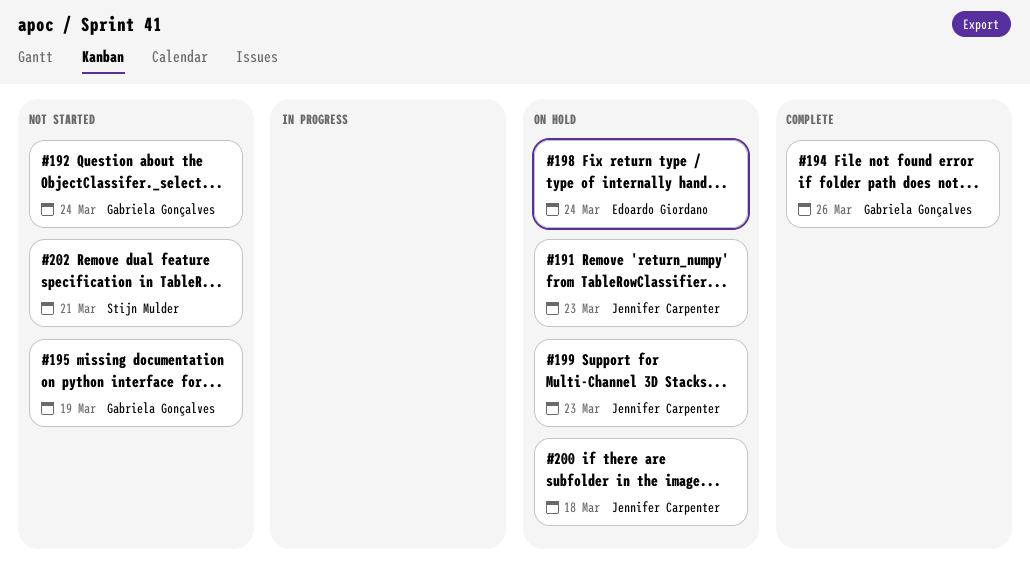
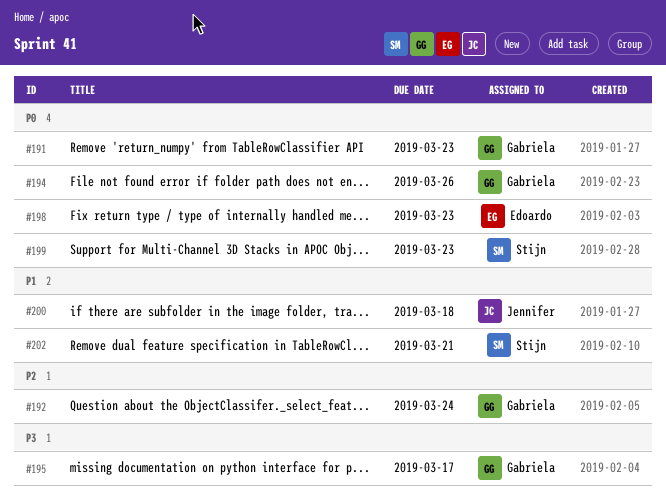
#191, owner: Jennifer Carpenter -> Gabriela Gonçalves
#195, due: Mar 19 -> Mar 17
#198, due: Mar 24 -> Mar 23
#199, owner: Jennifer Carpenter -> Stijn Mulder

